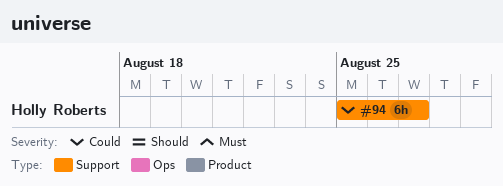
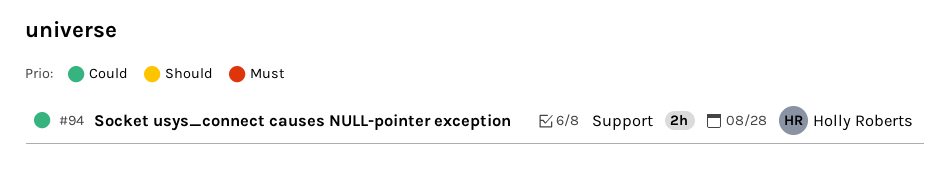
#94, estimate: 6h -> 2h
#94, due: Aug 27 -> Aug 28

